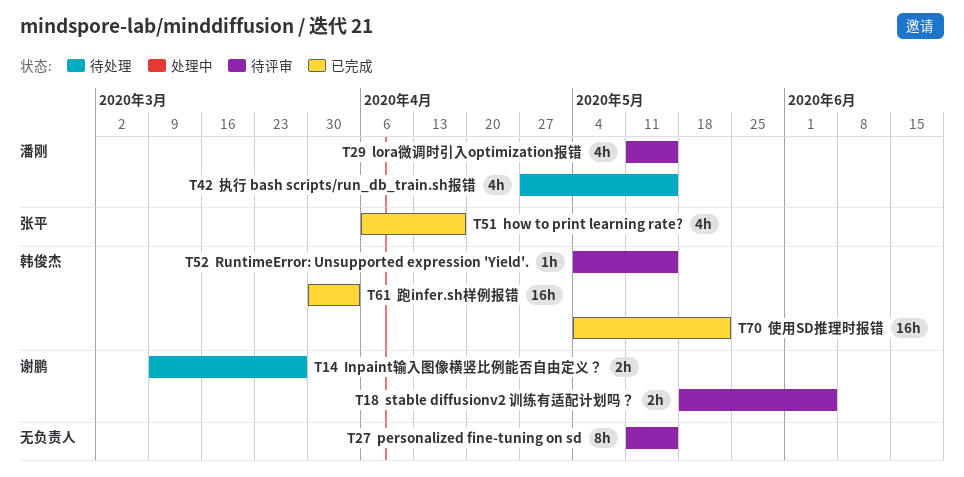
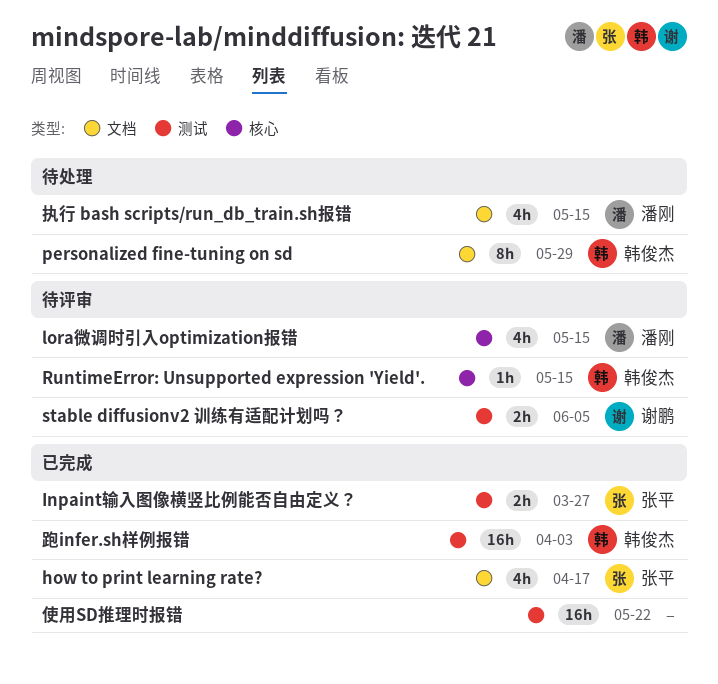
Inpaint输入图像横竖比例能否自由定义？, status: 待处理 -> 已完成
Inpaint输入图像横竖比例能否自由定义？, owner: 谢鹏 -> 张平
personalized fine-tuning on sd, status: 待评审 -> 待处理
personalized fine-tuning on sd, owner: none -> 韩俊杰
personalized fine-tuning on sd, due: May 15 -> May 29
使用SD推理时报错, owner: 韩俊杰 -> none

